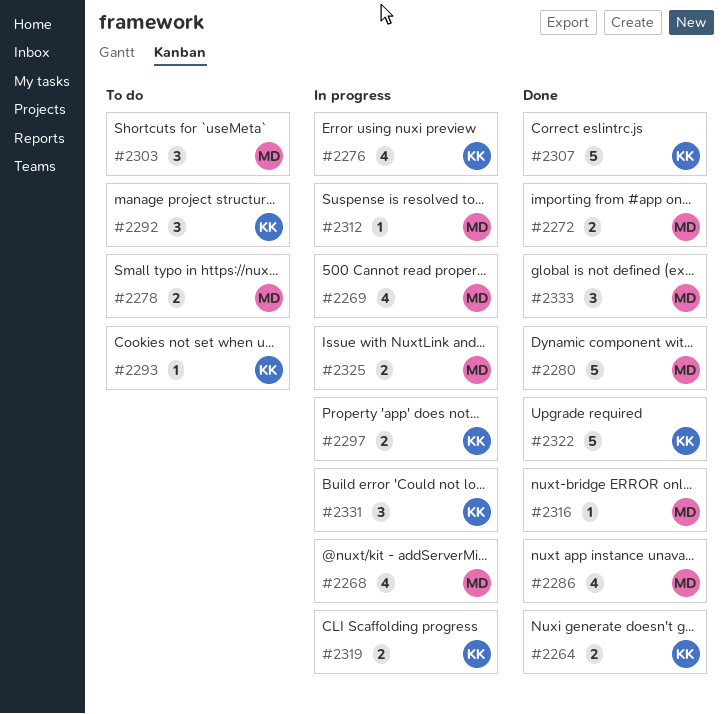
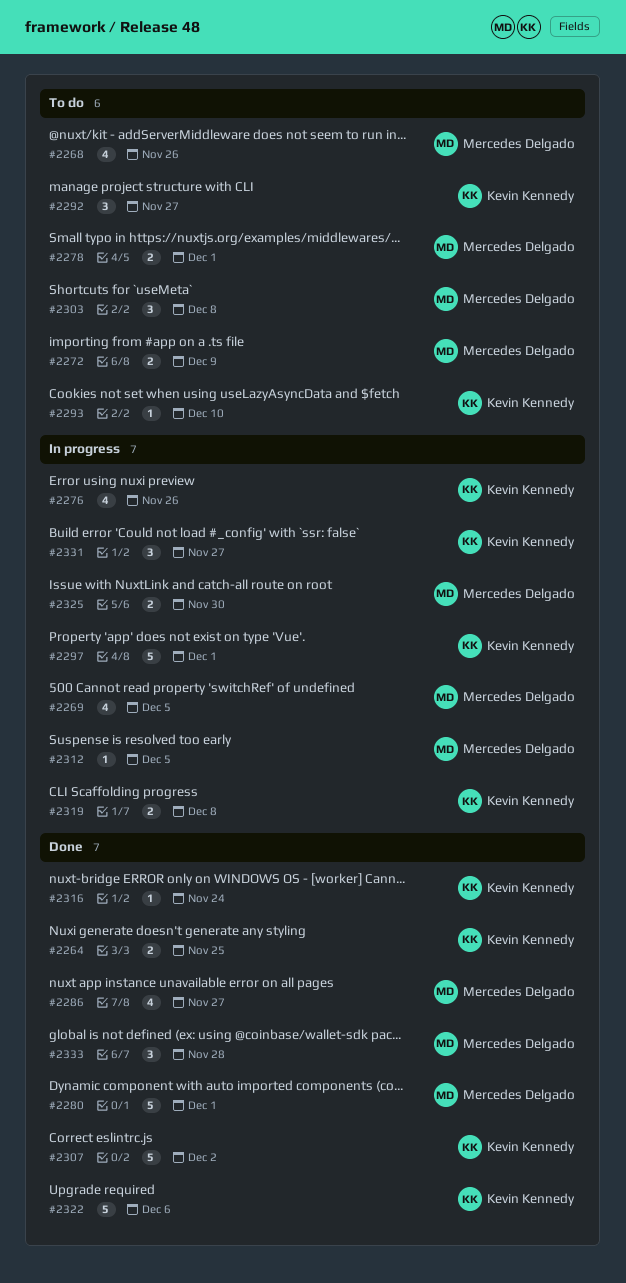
#2268, status: In progress -> To do
#2272, status: Done -> To do
#2297, estimate: 2 -> 5
#2316, owner: Mercedes Delgado -> Kevin Kennedy

